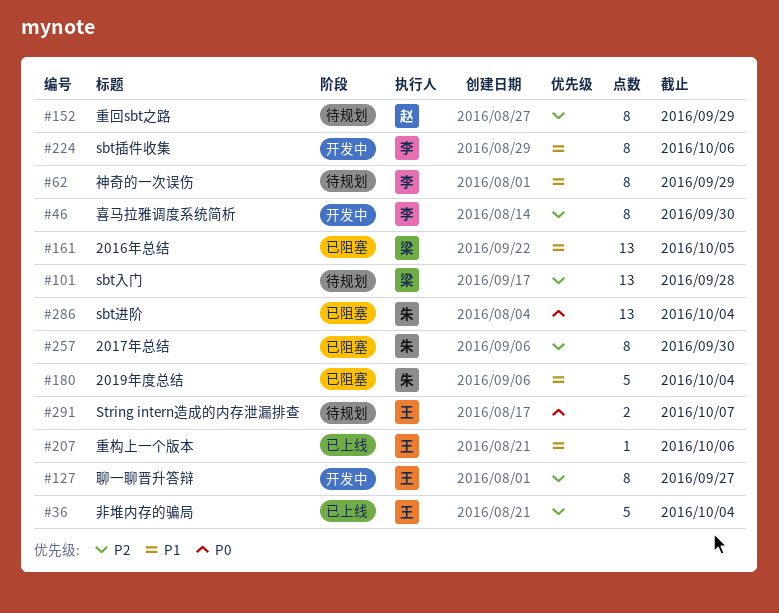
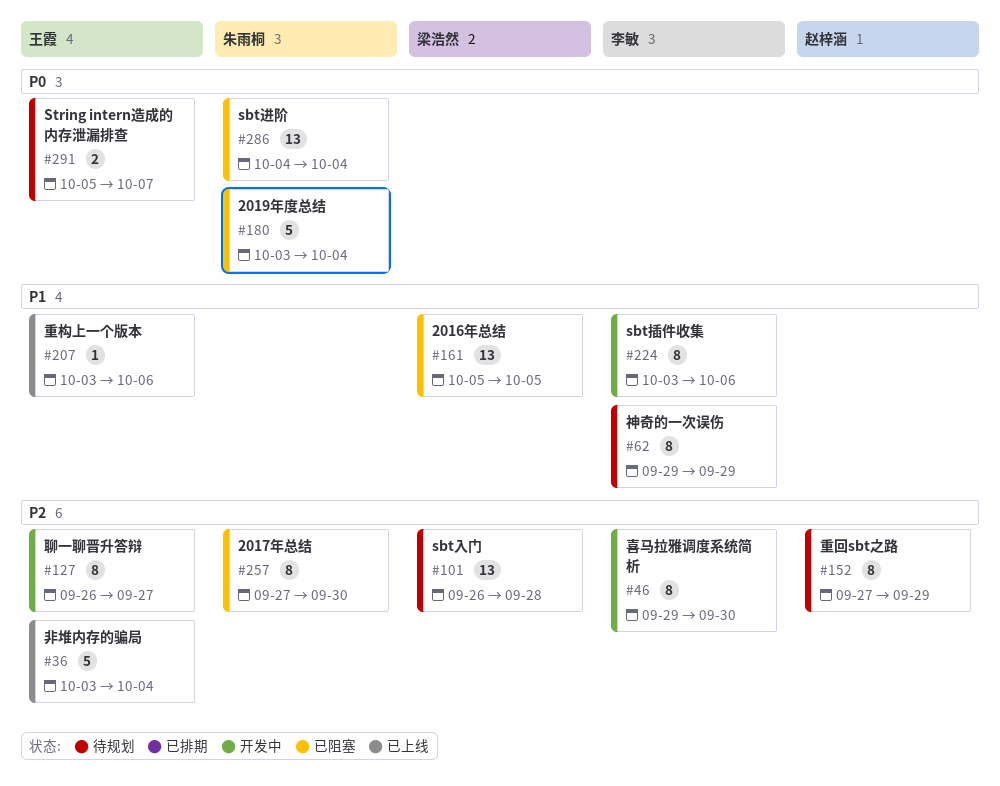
#180, priority: P1 -> P0

